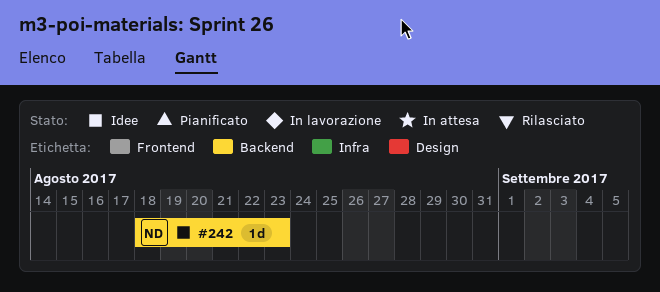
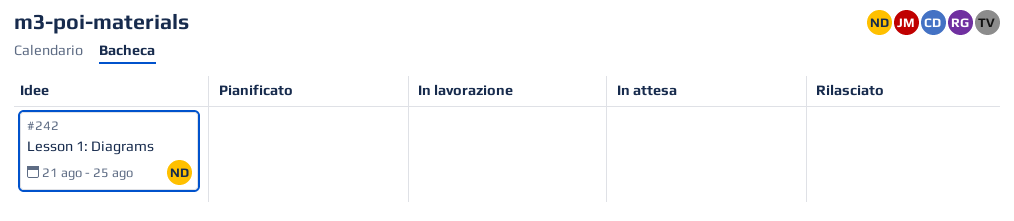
#242, start: Aug 18 -> Aug 21
#242, due: Aug 23 -> Aug 25

